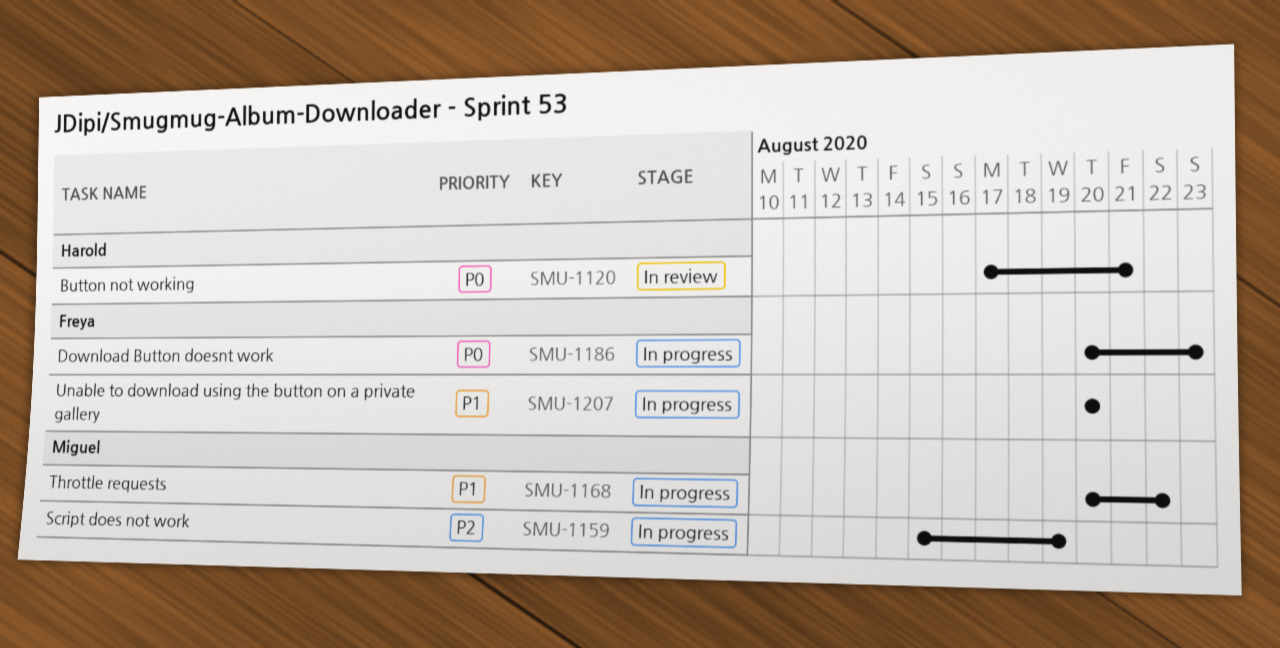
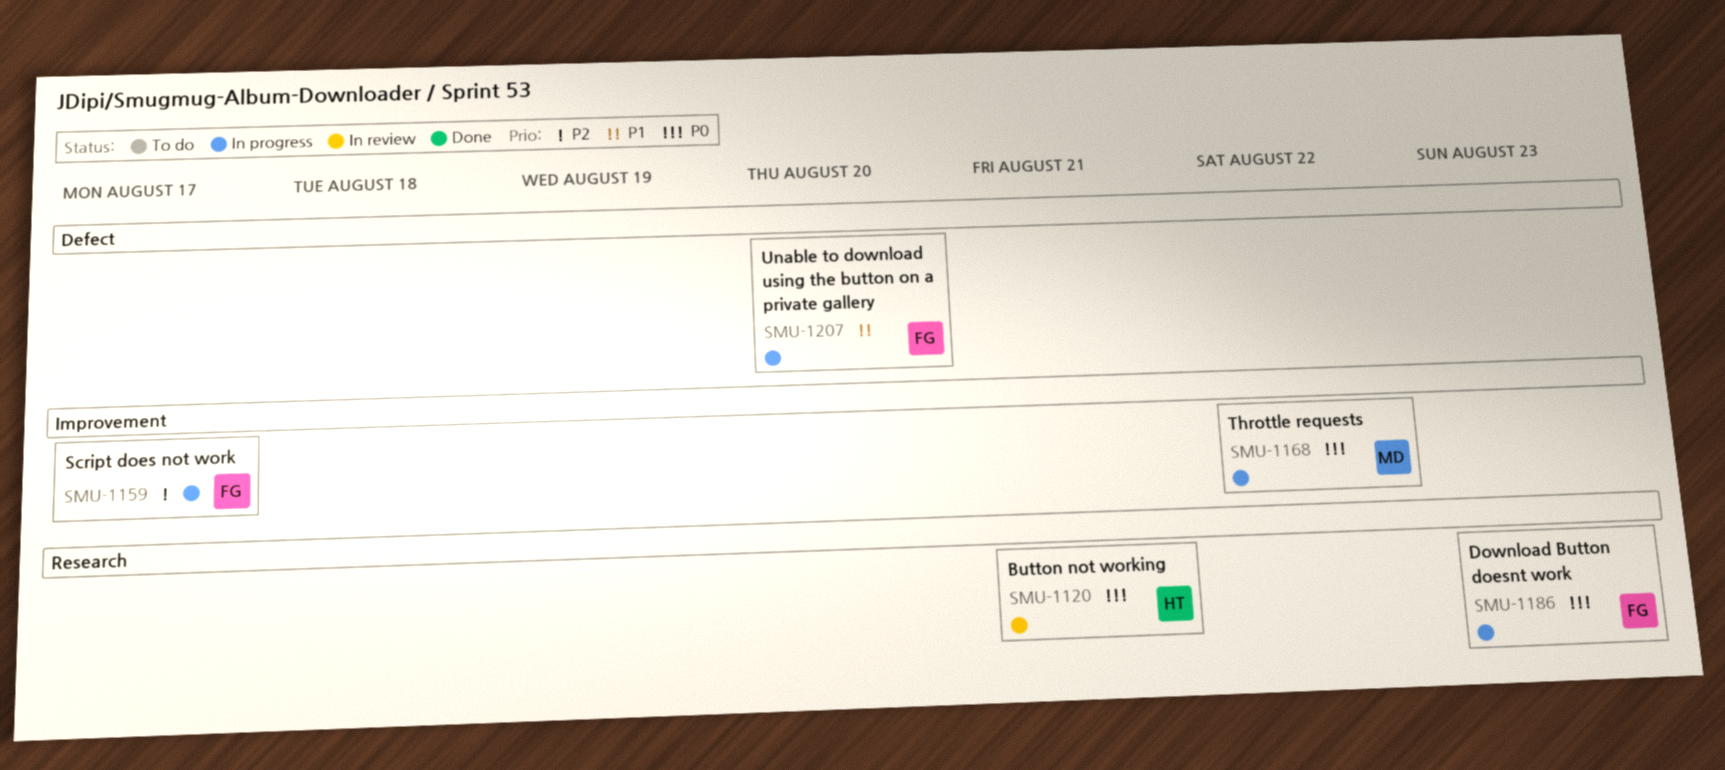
SMU-1159, owner: Miguel -> Freya
SMU-1159, due: Aug 19 -> Aug 17
SMU-1168, priority: P1 -> P0

